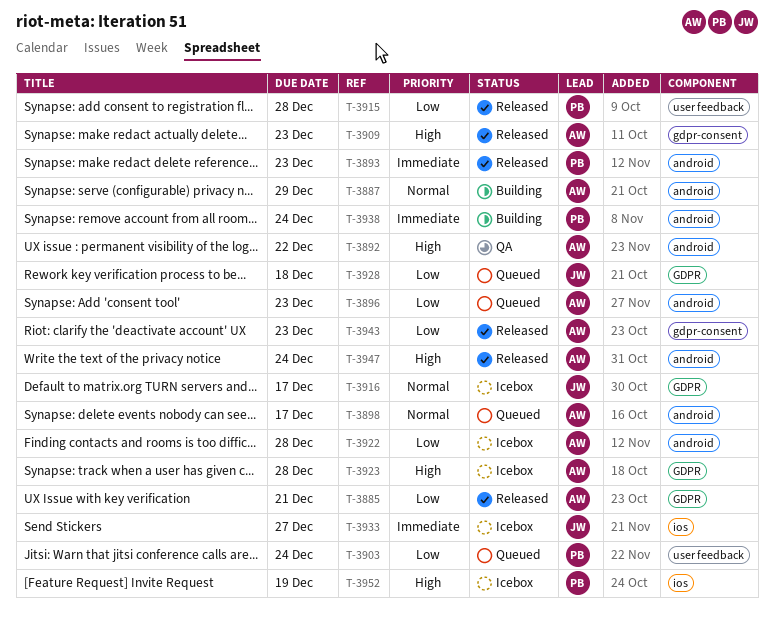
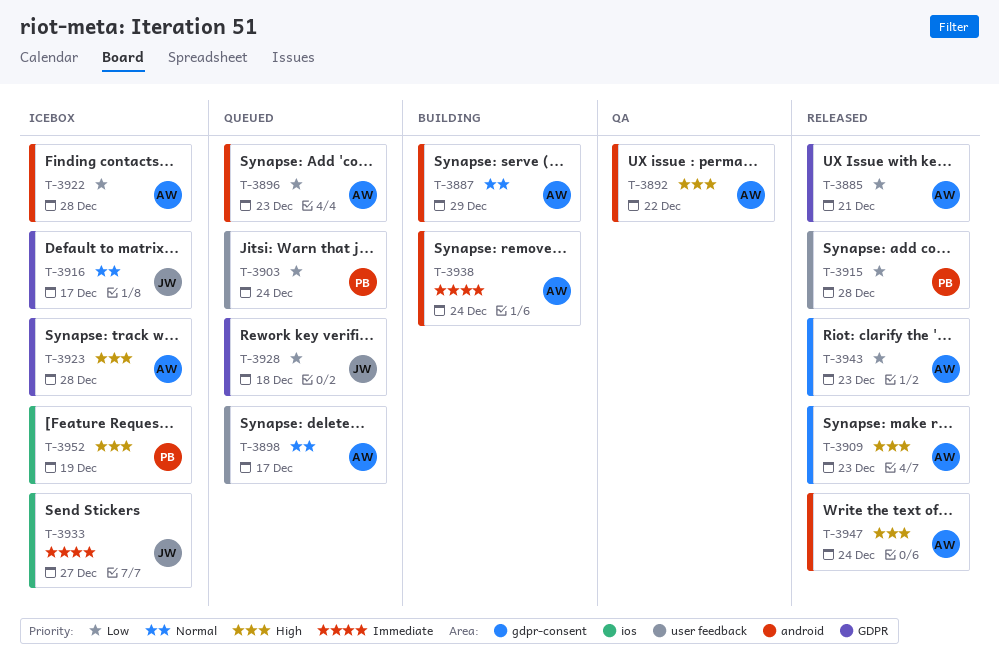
T-3893: present -> none
T-3898, label: android -> user feedback
T-3938, owner: PB -> AW

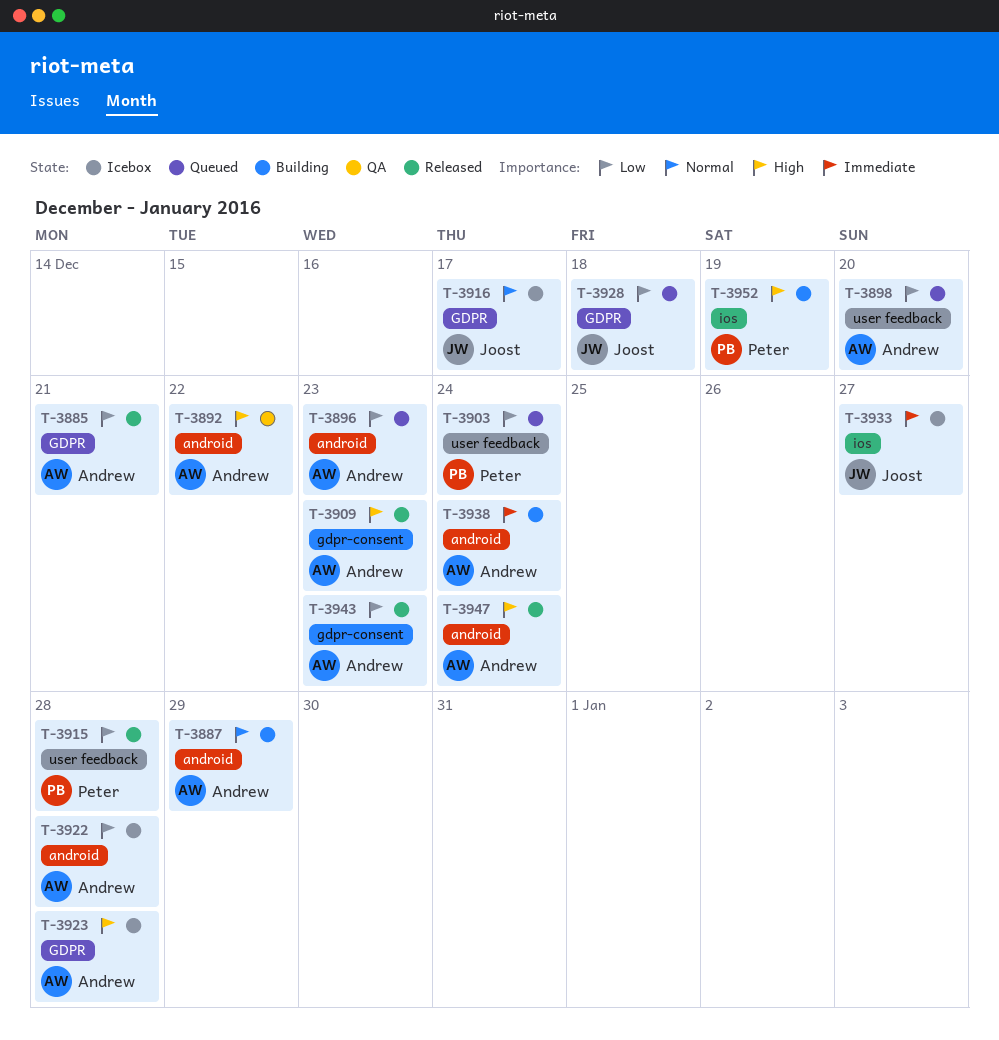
T-3898, priority: Normal -> Low
T-3898, due: Dec 17 -> Dec 20
T-3952, status: Icebox -> Building

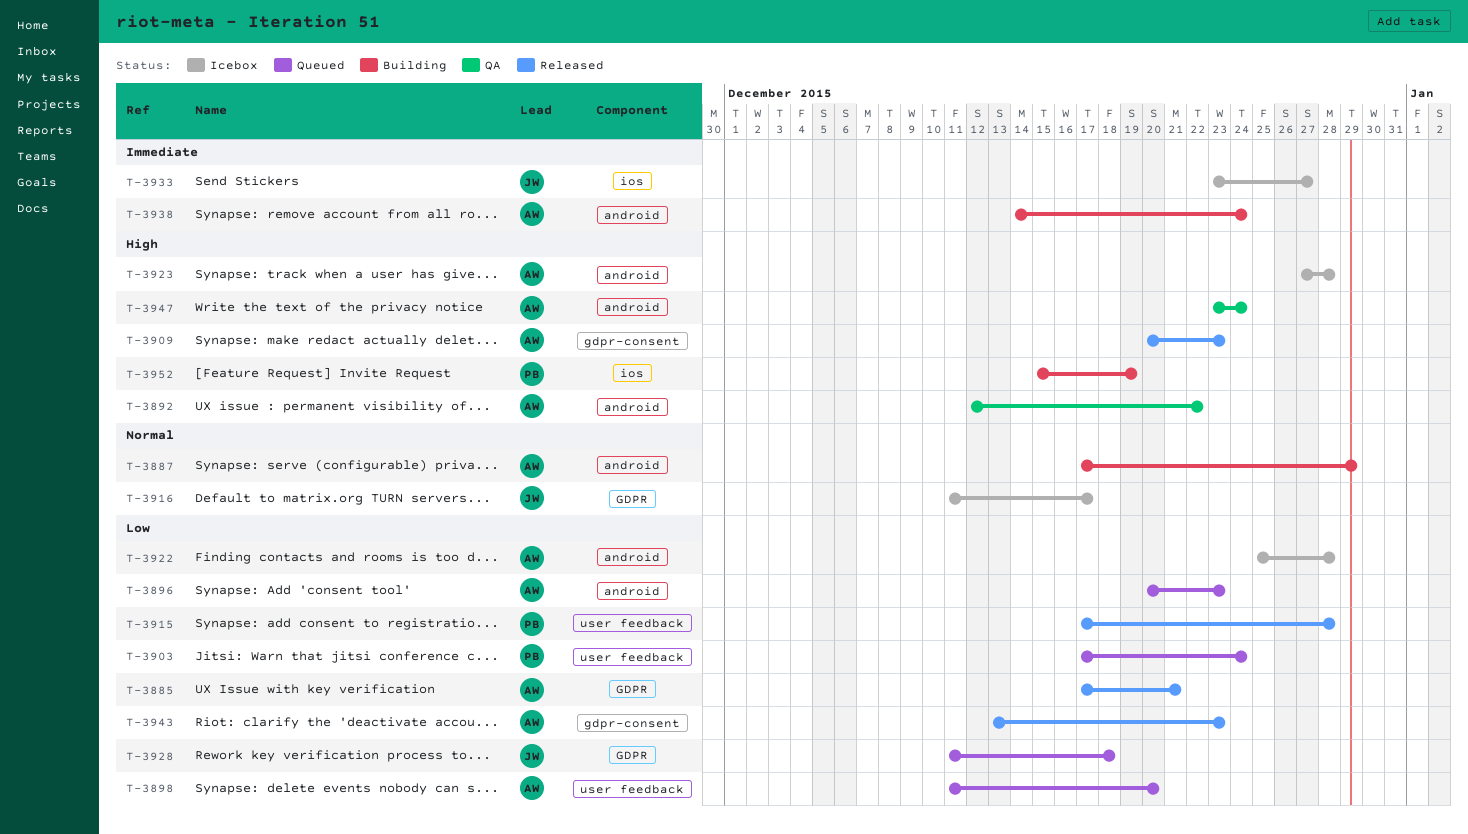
T-3923, label: GDPR -> android
T-3947, status: Released -> QA

